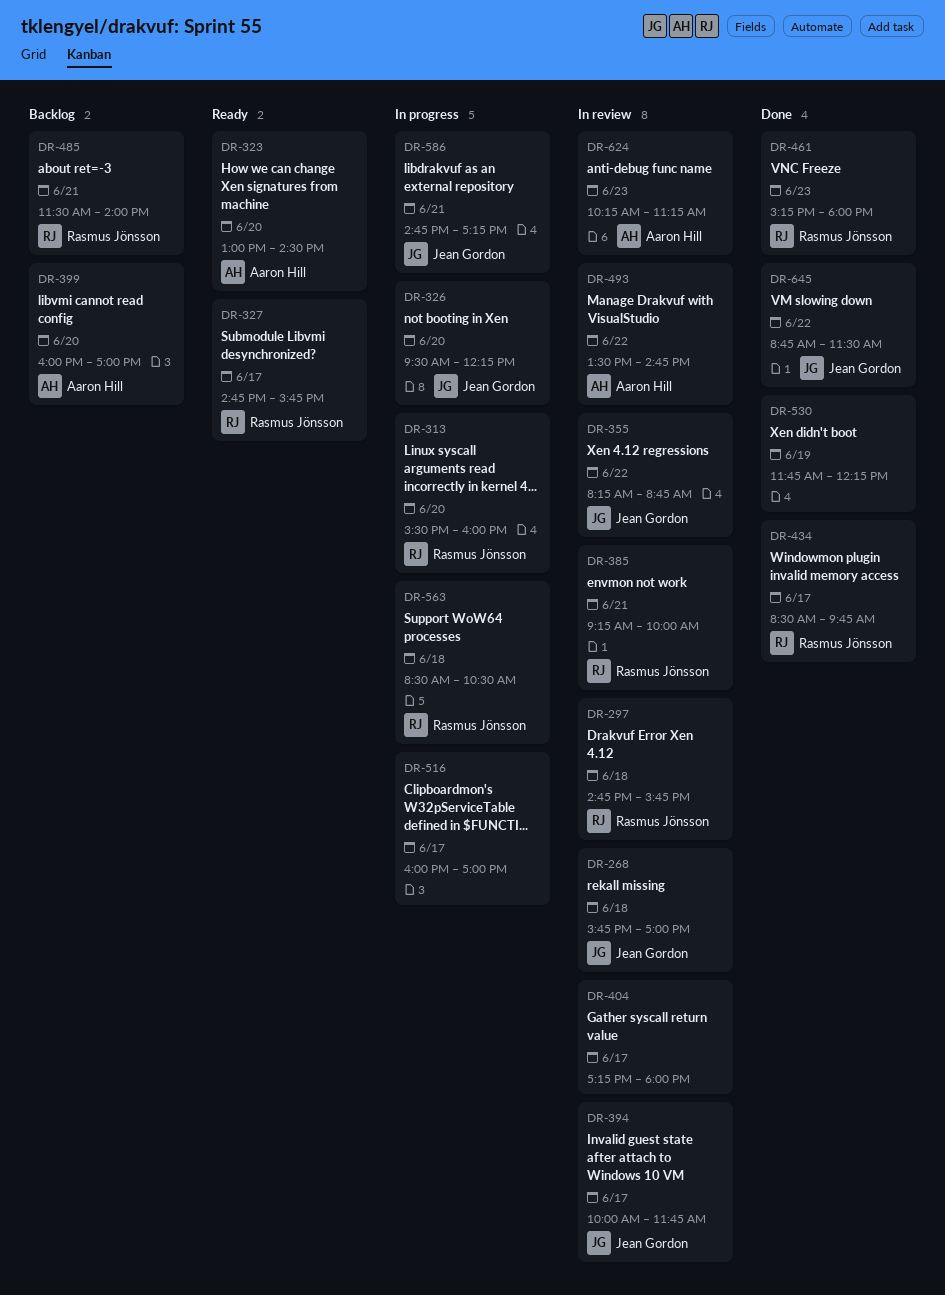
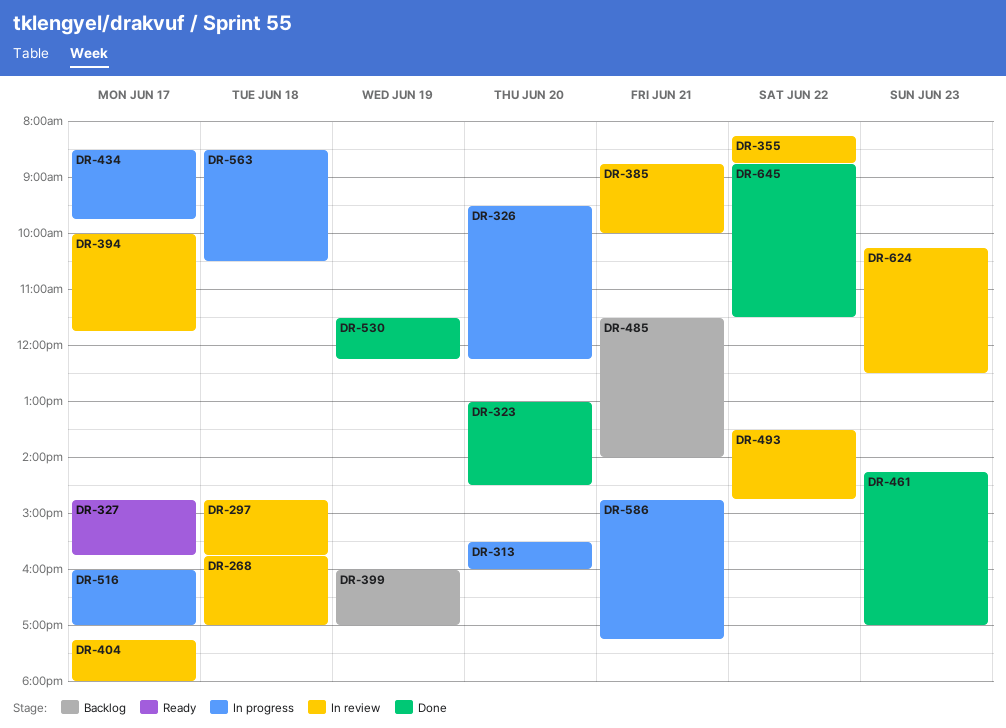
DR-323, status: Ready -> Done
DR-385, begins: 09:15 -> 08:45
DR-399, day: Jun 20 -> Jun 19
DR-434, status: Done -> In progress
DR-461, begins: 15:15 -> 14:15
DR-461, ends: 18:00 -> 17:00
DR-530, begins: 11:45 -> 11:30
DR-624, ends: 11:15 -> 12:30

